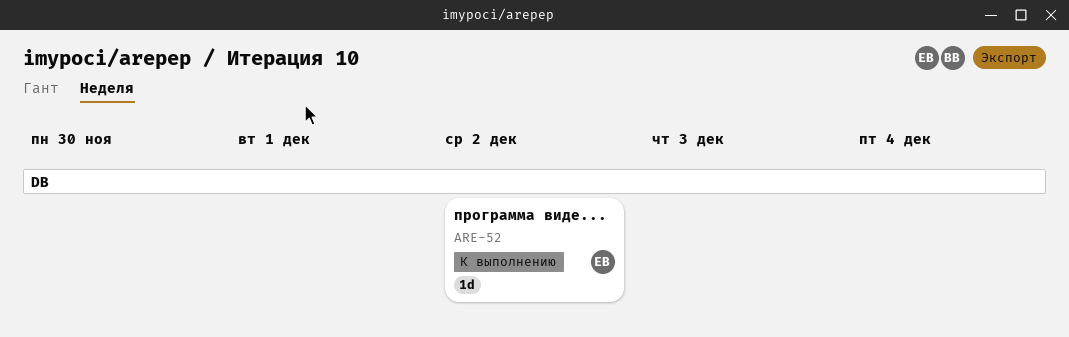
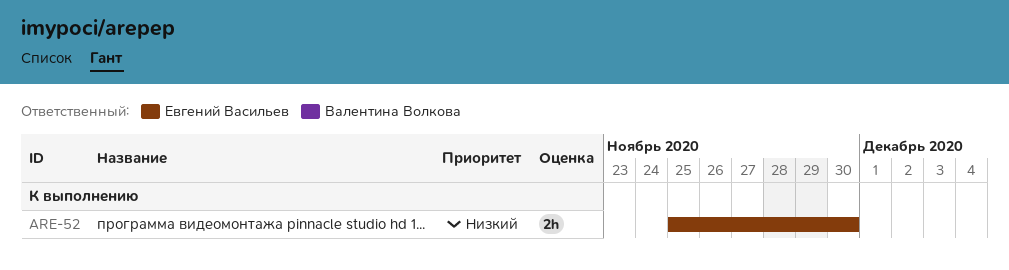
ARE-52, estimate: 1d -> 2h
ARE-52, due: Dec 2 -> Nov 30

